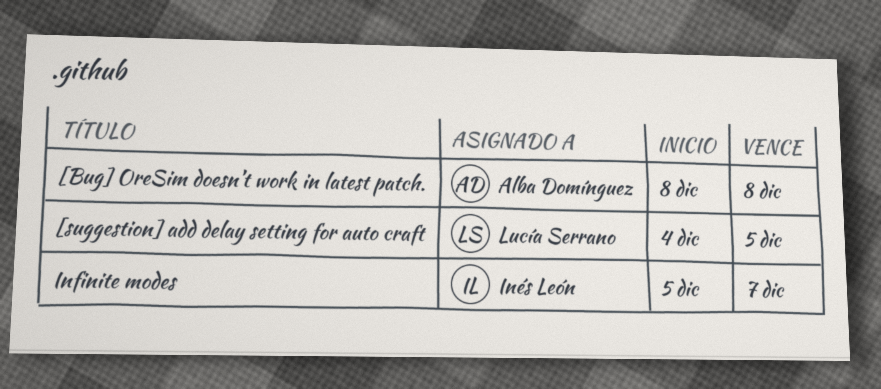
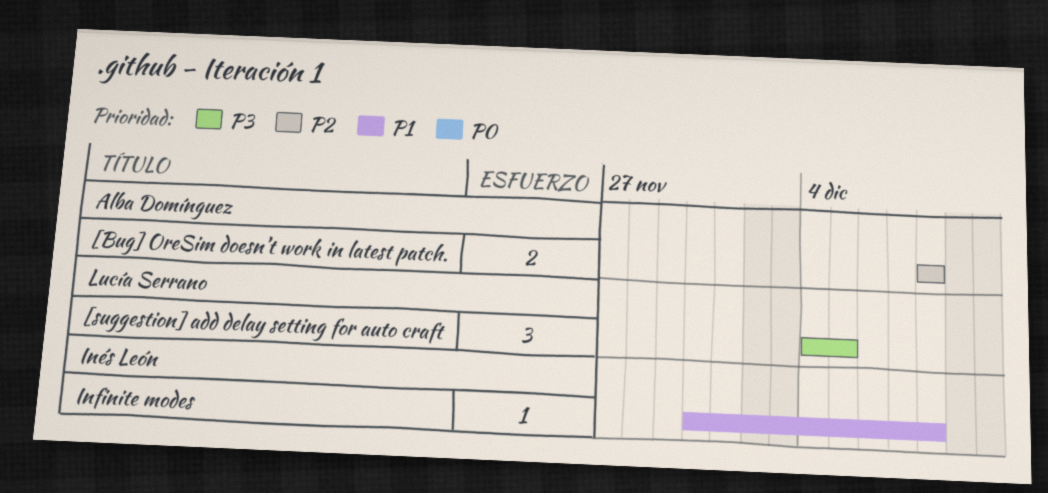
Infinite modes, start: Dec 5 -> Nov 30
Infinite modes, due: Dec 7 -> Dec 8

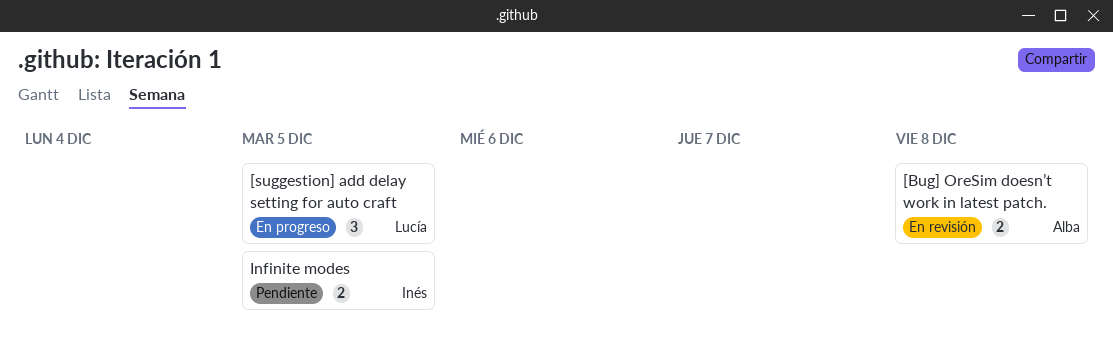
Infinite modes, estimate: 1 -> 2
Infinite modes, due: Dec 8 -> Dec 5

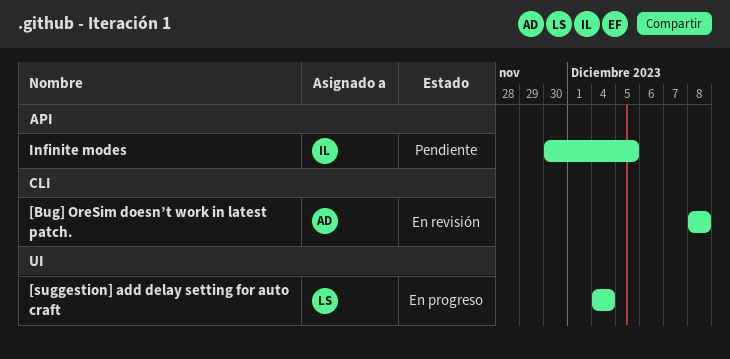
[suggestion] add delay setting for auto craft, due: Dec 5 -> Dec 4

